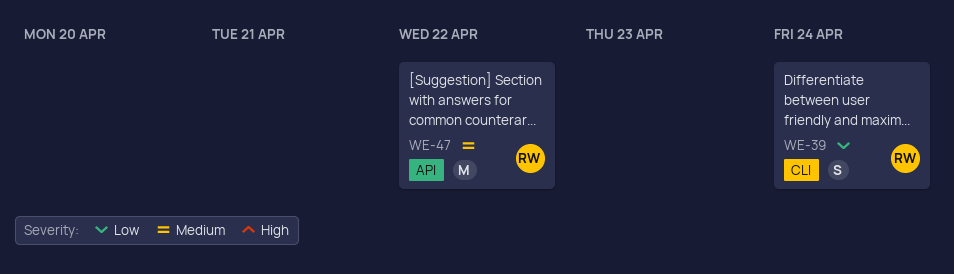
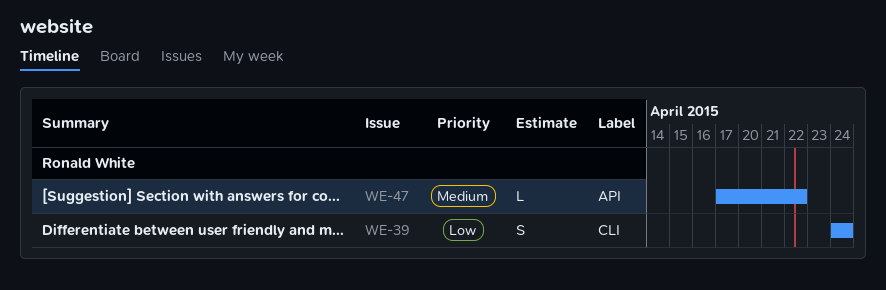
WE-47, estimate: M -> L

